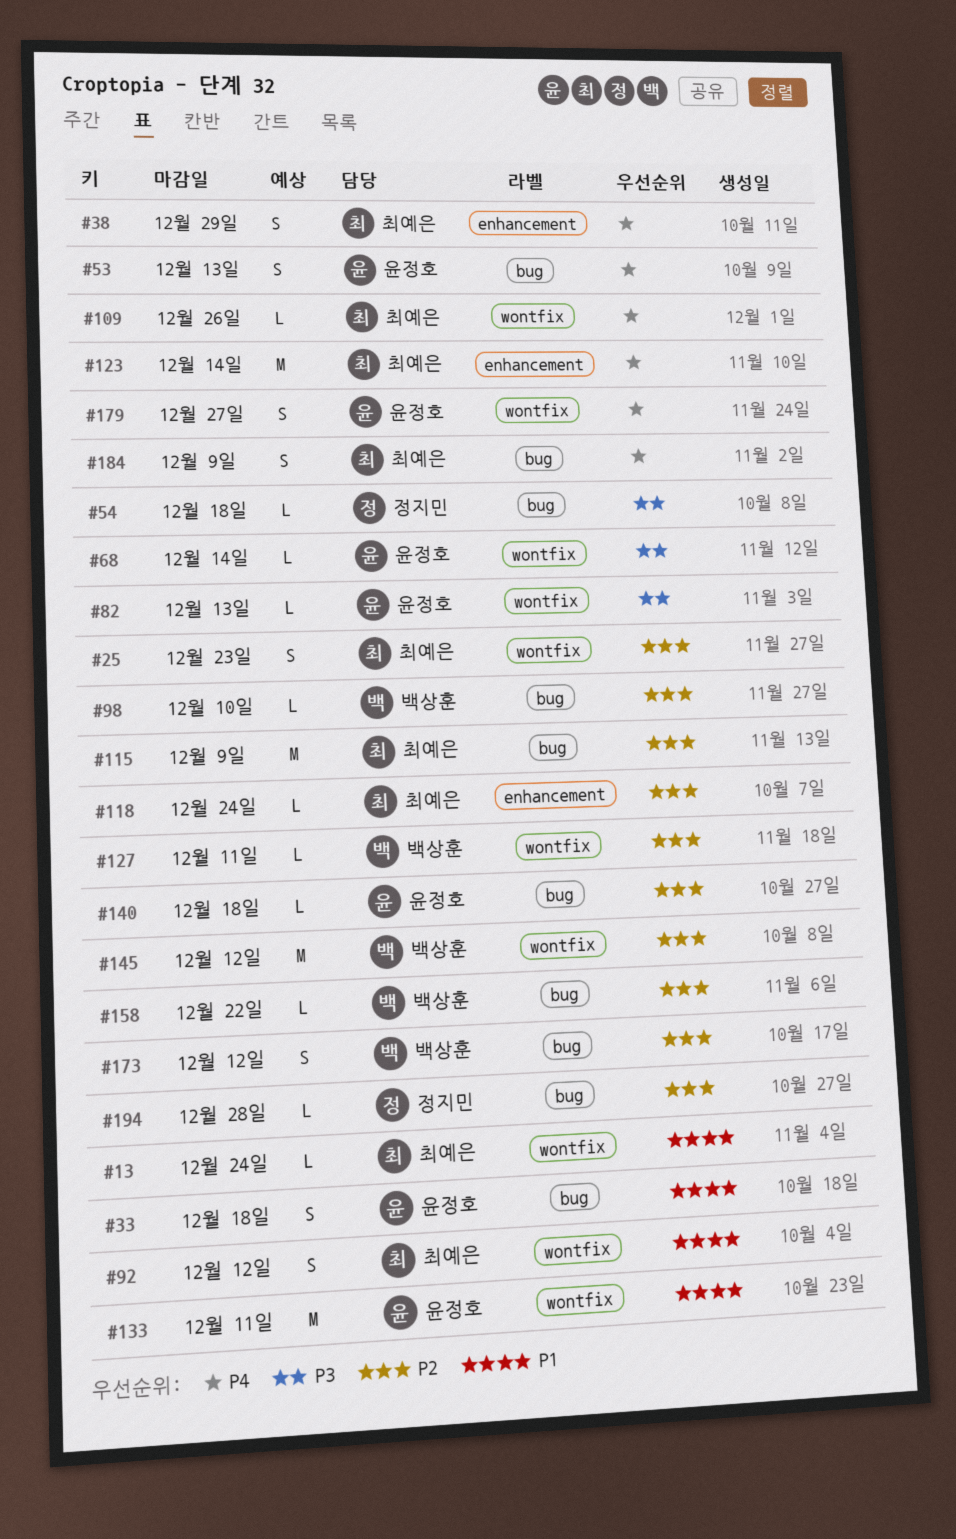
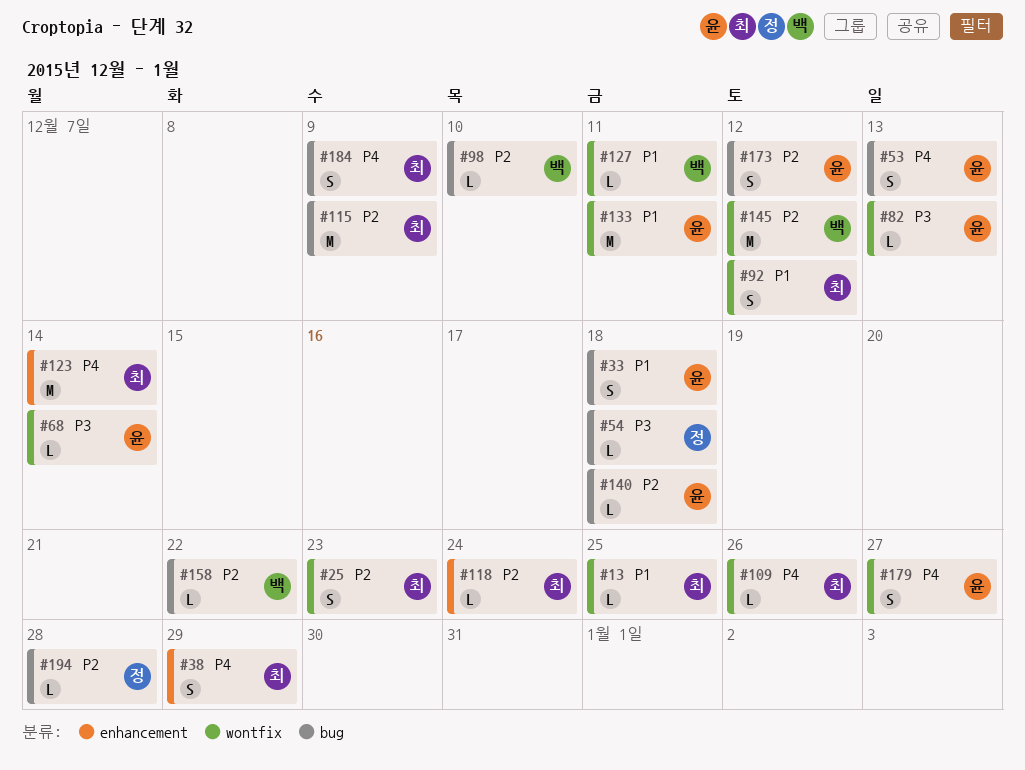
#13, due: Dec 24 -> Dec 25
#127, priority: P2 -> P1
#173, owner: 백상훈 -> 윤정호

